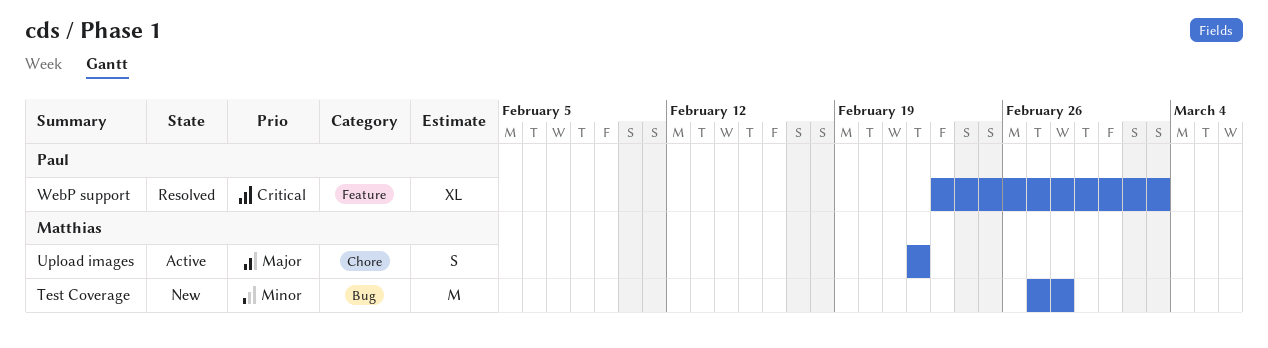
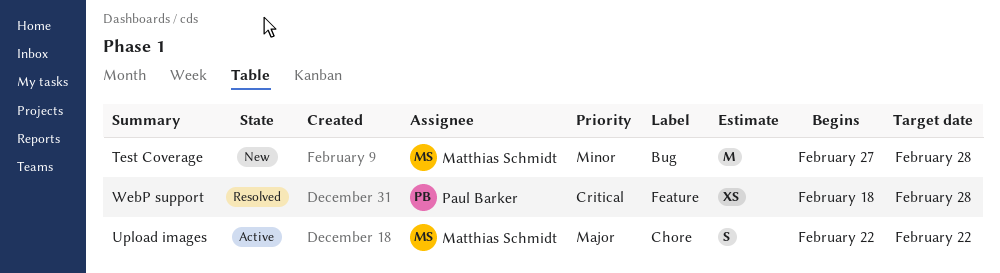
WebP support, estimate: XL -> XS
WebP support, start: Feb 23 -> Feb 18
WebP support, due: Mar 3 -> Feb 28

